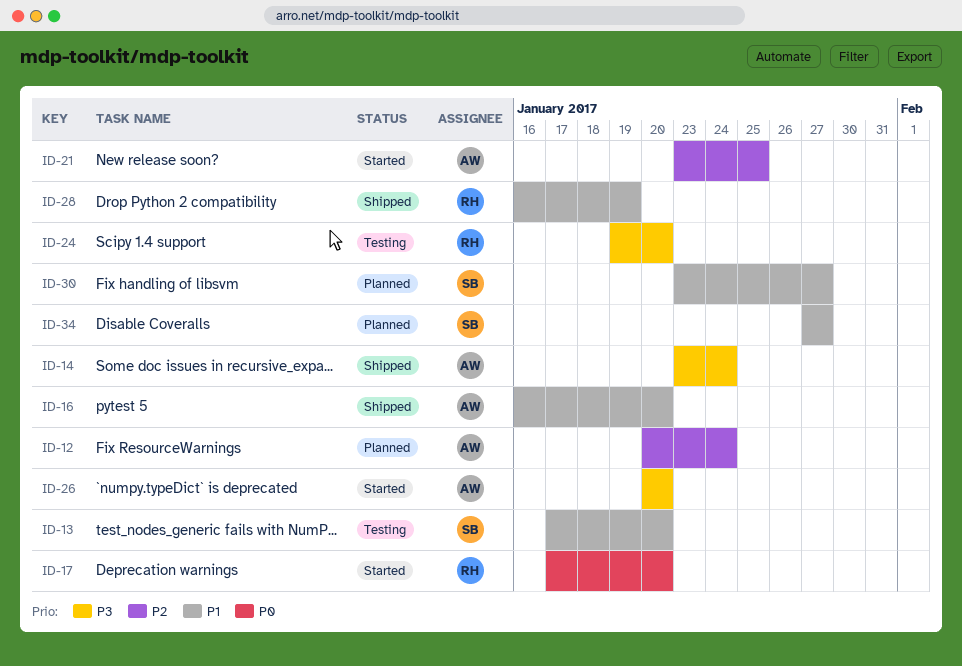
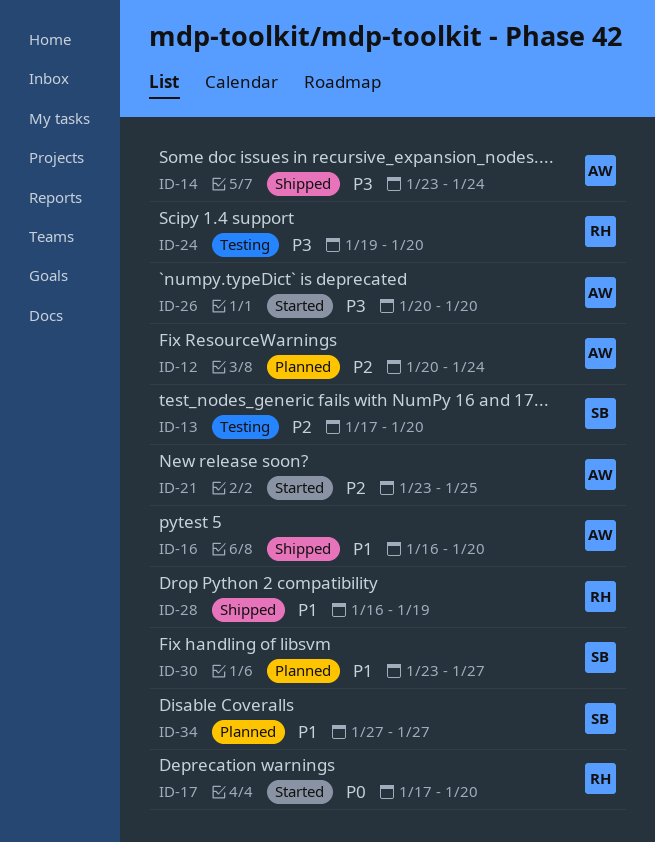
ID-13, priority: P1 -> P2

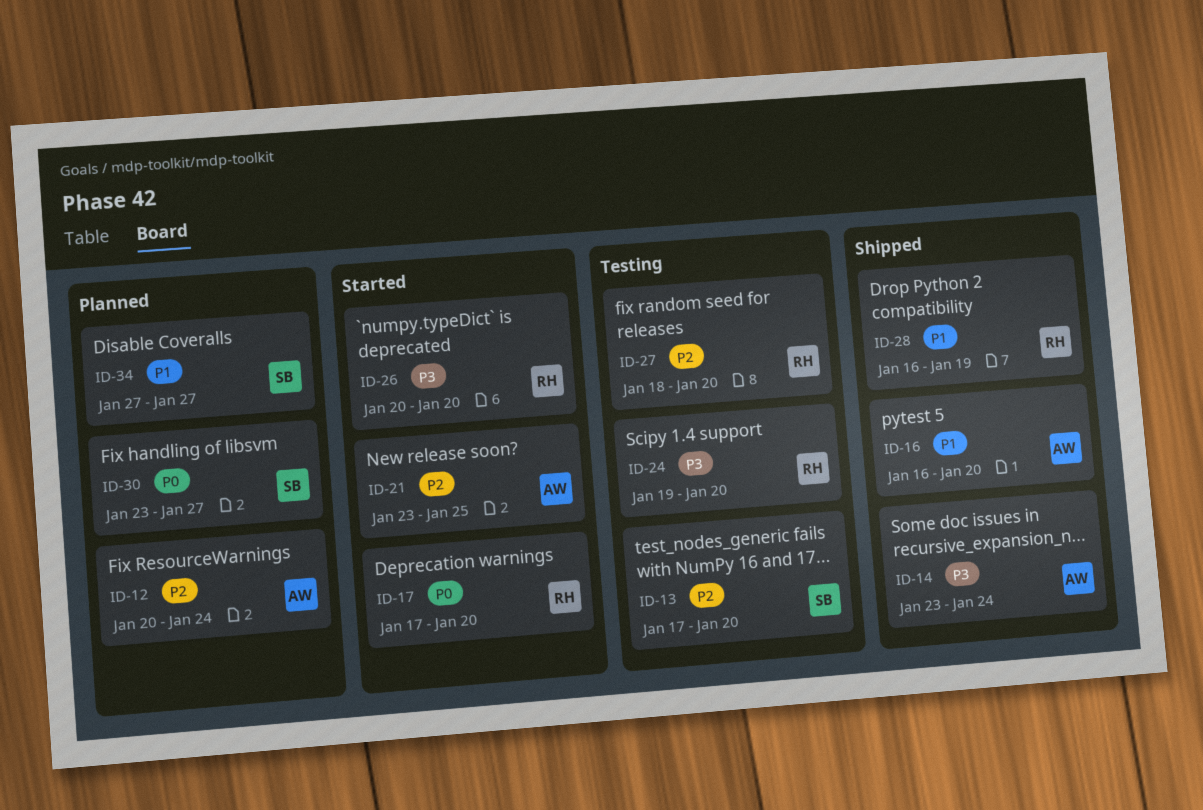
ID-26, owner: AW -> RH
ID-27: none -> present
ID-30, priority: P1 -> P0

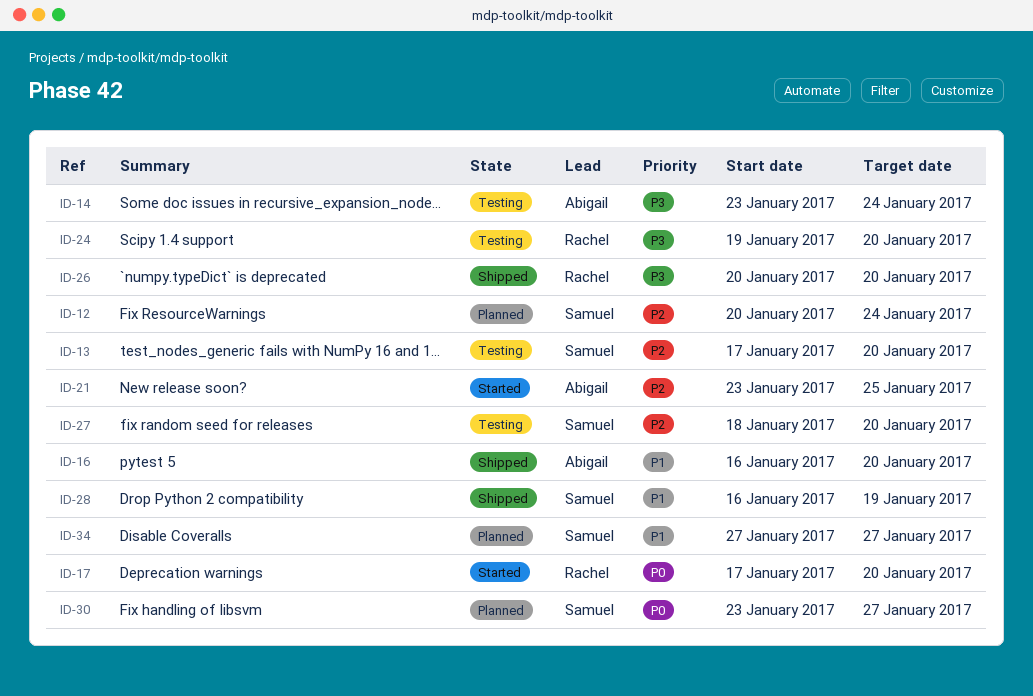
ID-12, owner: Abigail -> Samuel
ID-14, status: Shipped -> Testing
ID-26, status: Started -> Shipped
ID-27, owner: Rachel -> Samuel
ID-28, owner: Rachel -> Samuel

